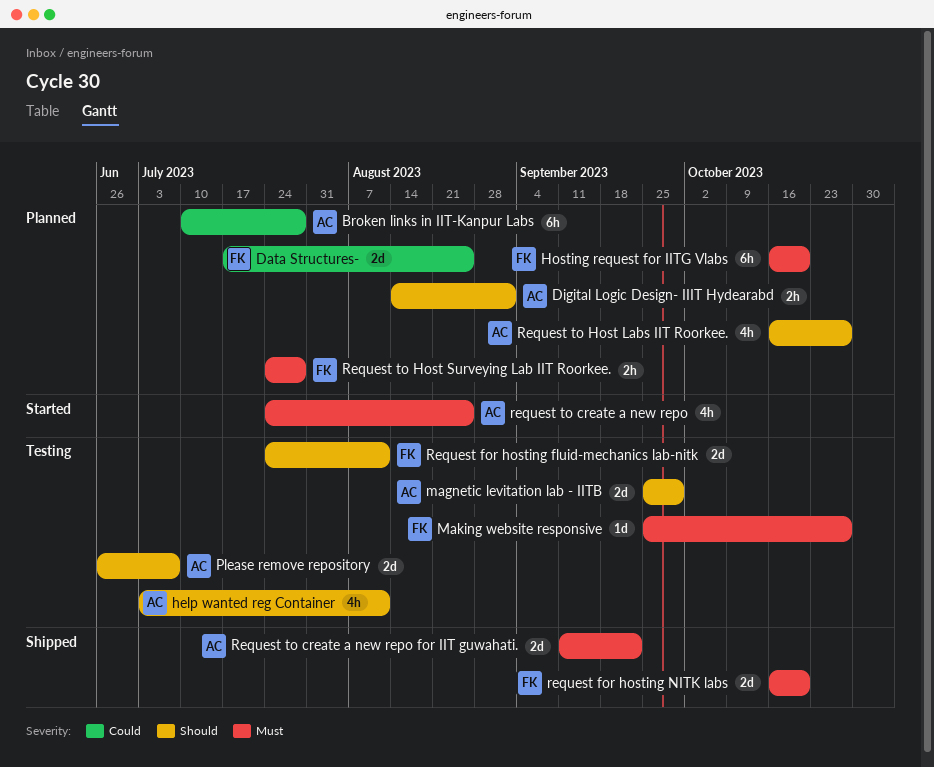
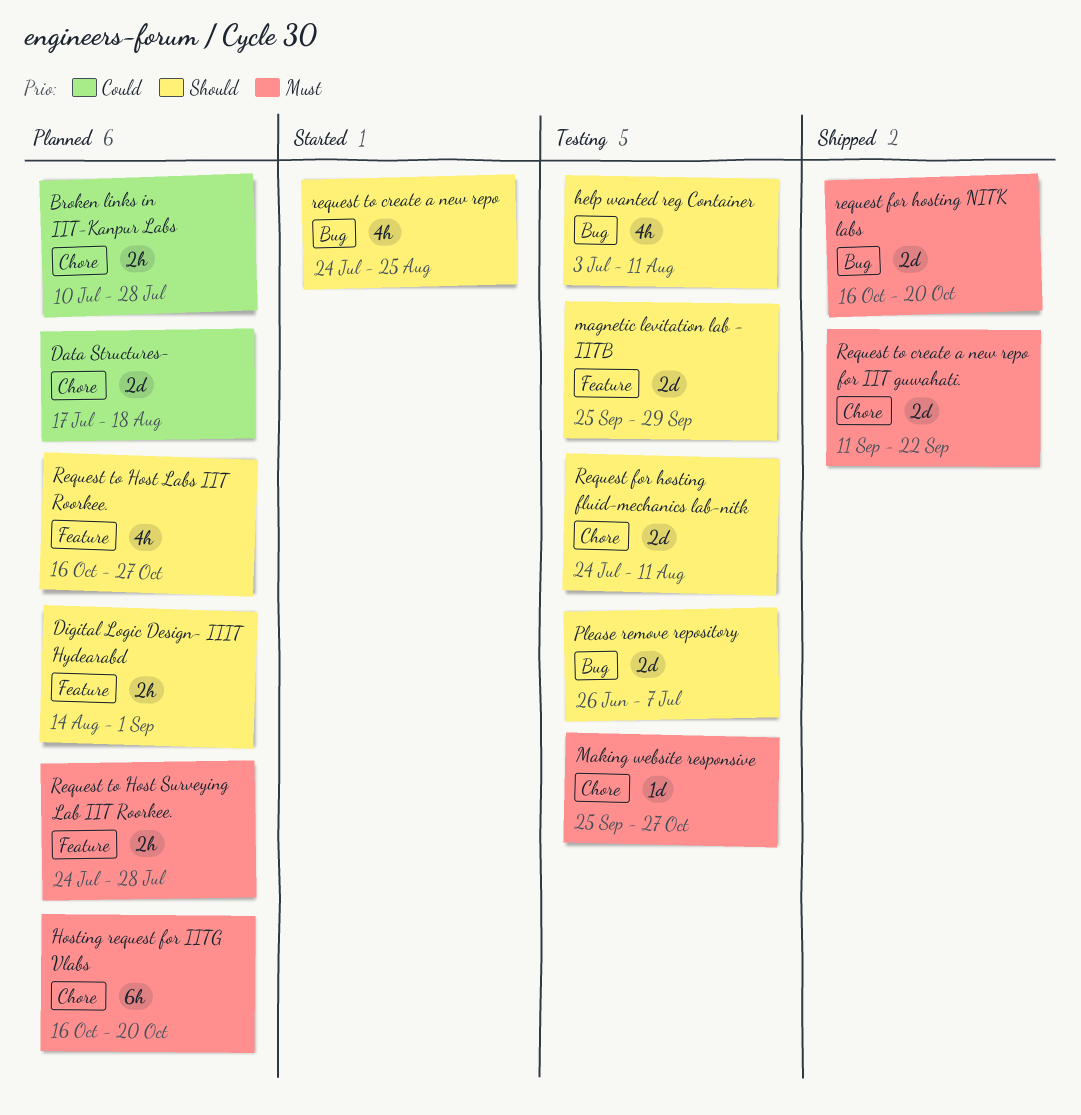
Broken links in IIT-Kanpur Labs, estimate: 6h -> 2h
Data Structures-, due: Aug 25 -> Aug 18
request to create a new repo, priority: Must -> Should

